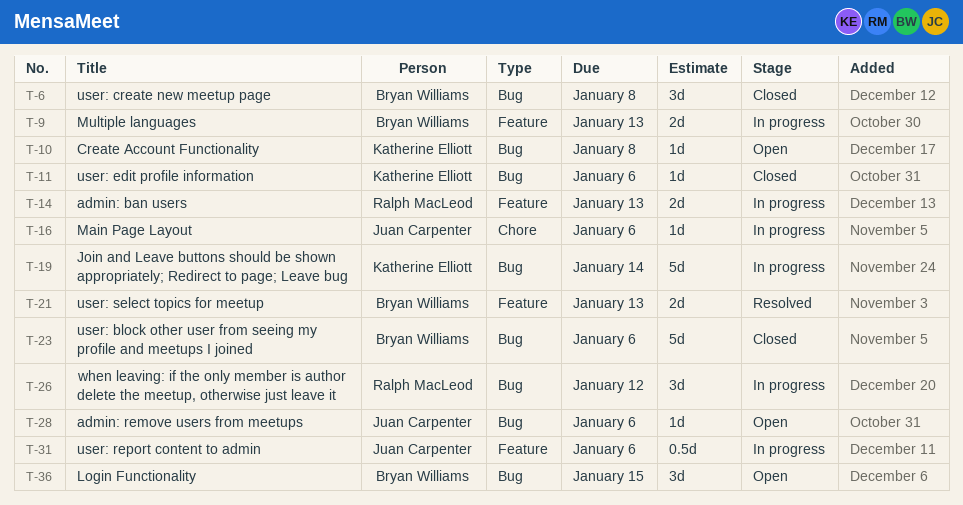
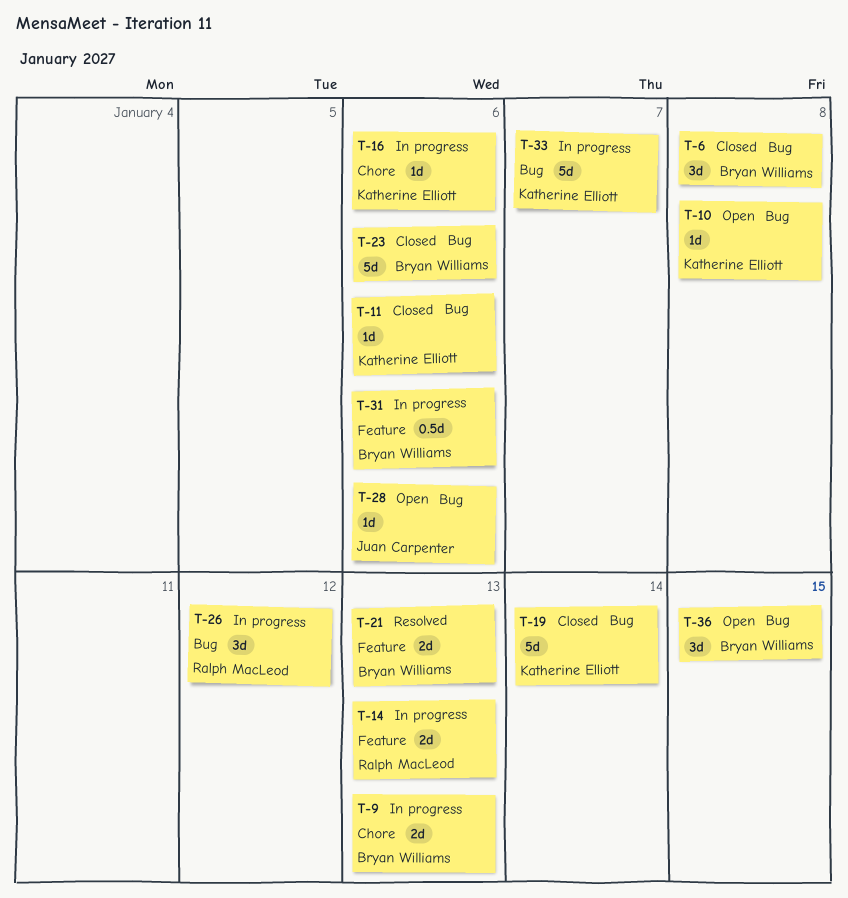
T-9, label: Feature -> Chore
T-16, owner: Juan Carpenter -> Katherine Elliott
T-19, status: In progress -> Closed
T-31, owner: Juan Carpenter -> Bryan Williams
T-33: none -> present

